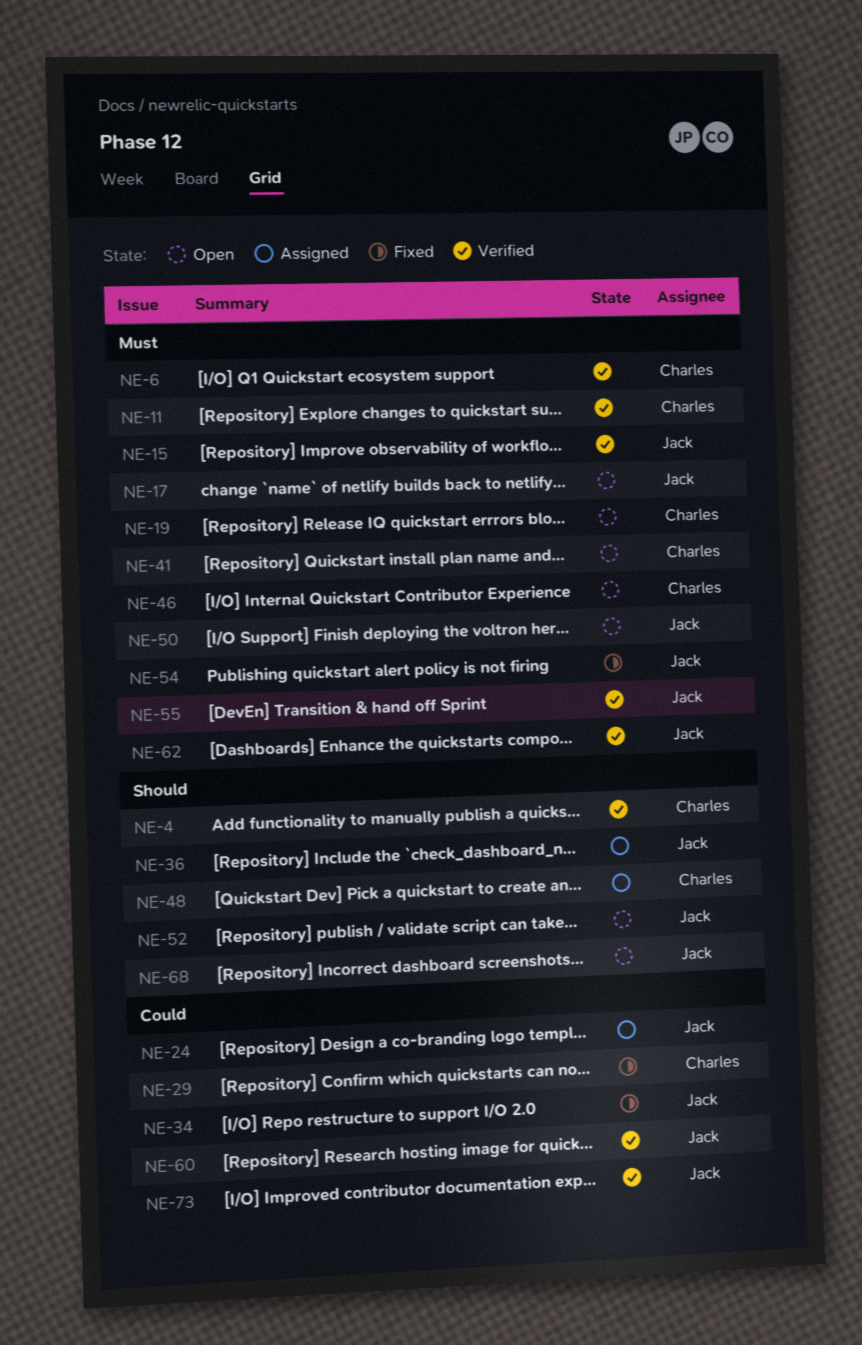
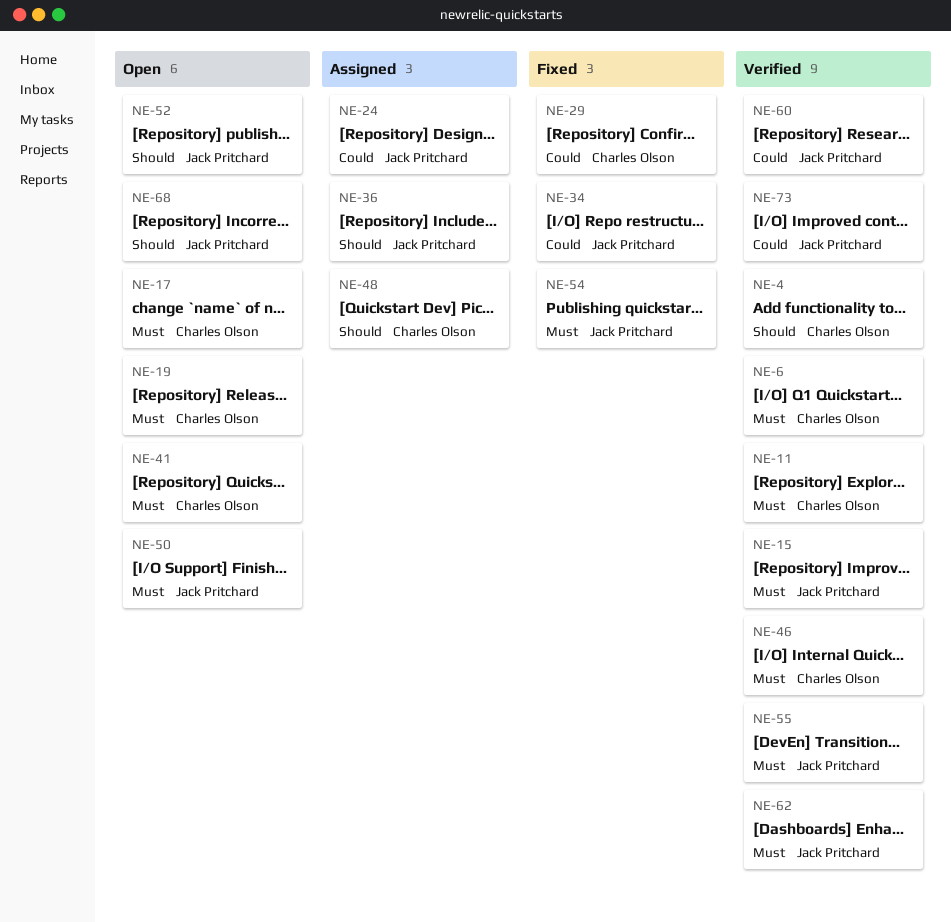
NE-17, owner: Jack Pritchard -> Charles Olson
NE-46, status: Open -> Verified

